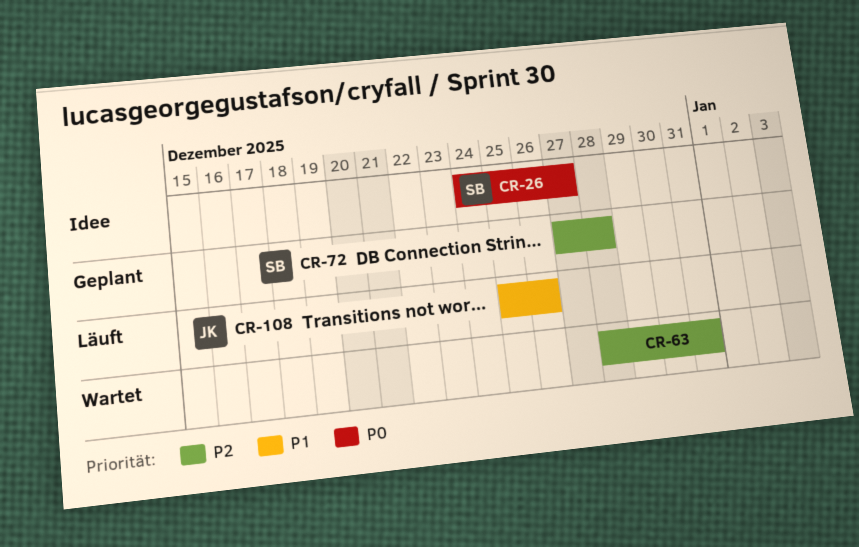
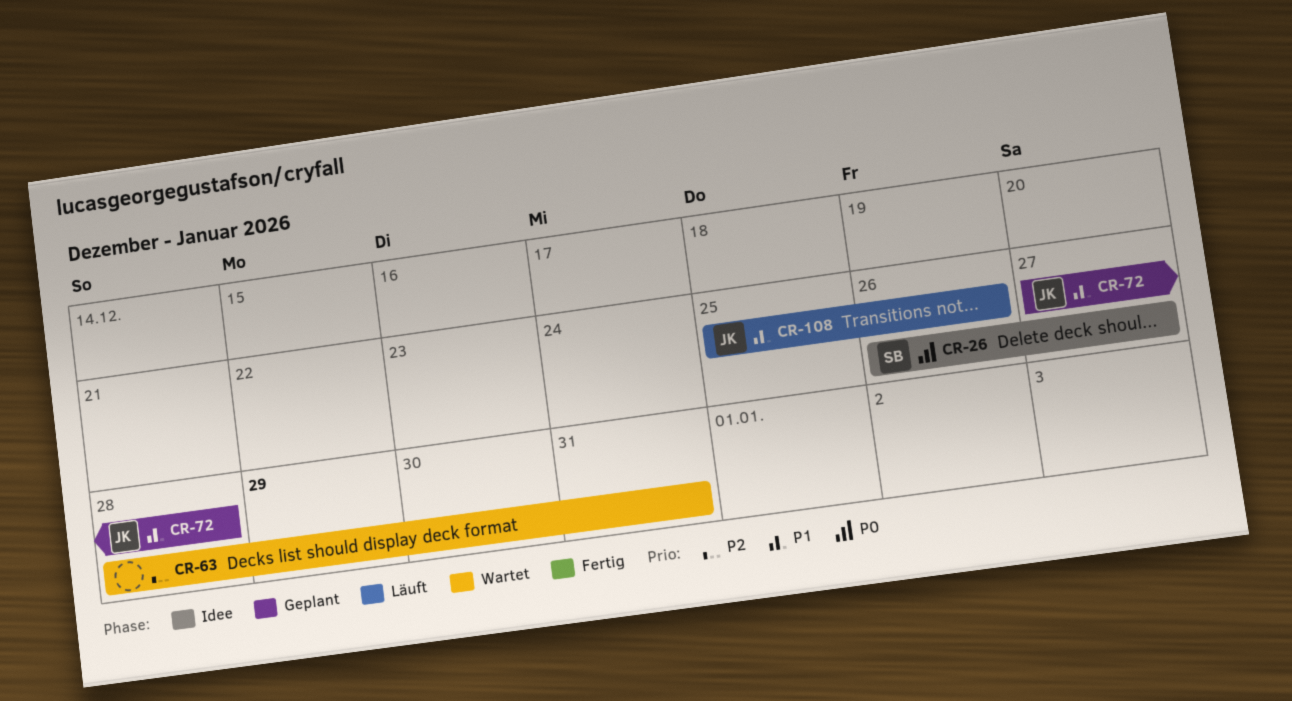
CR-26, start: Dec 24 -> Dec 26
CR-72, owner: SB -> JK
CR-72, priority: P2 -> P1

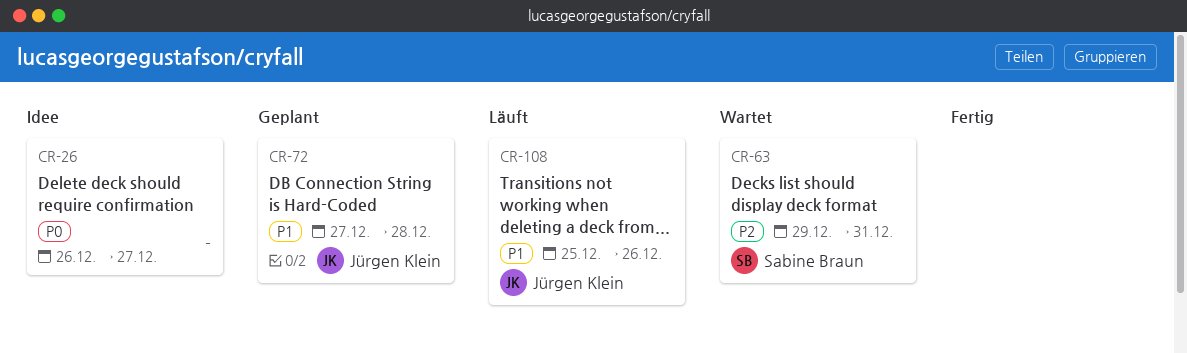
CR-26, owner: Sabine Braun -> none
CR-63, owner: none -> Sabine Braun
CR-63, start: Dec 28 -> Dec 29

